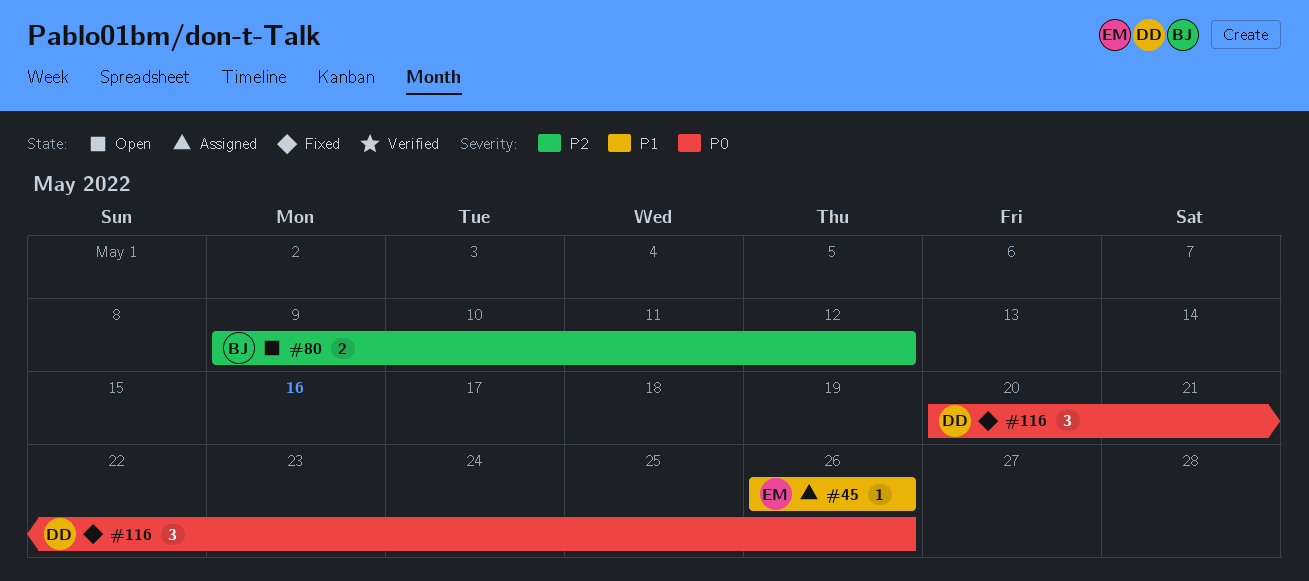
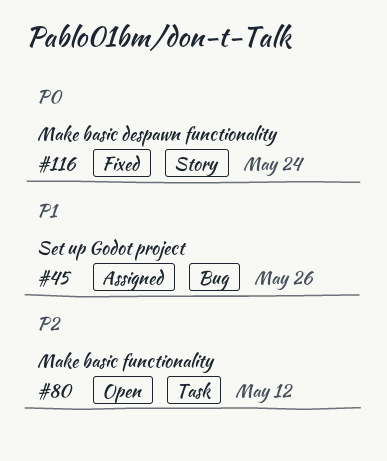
#116, due: May 26 -> May 24

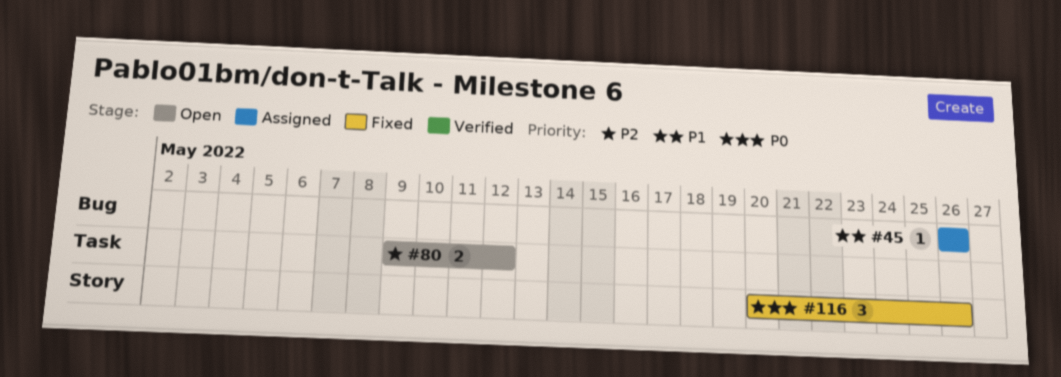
#116, due: May 24 -> May 26

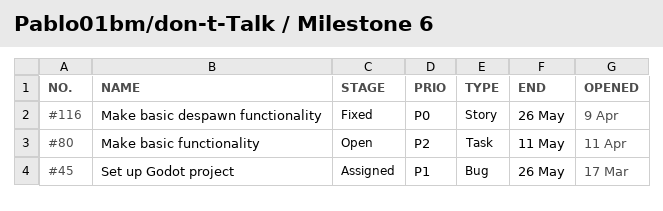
#80, due: May 12 -> May 11

